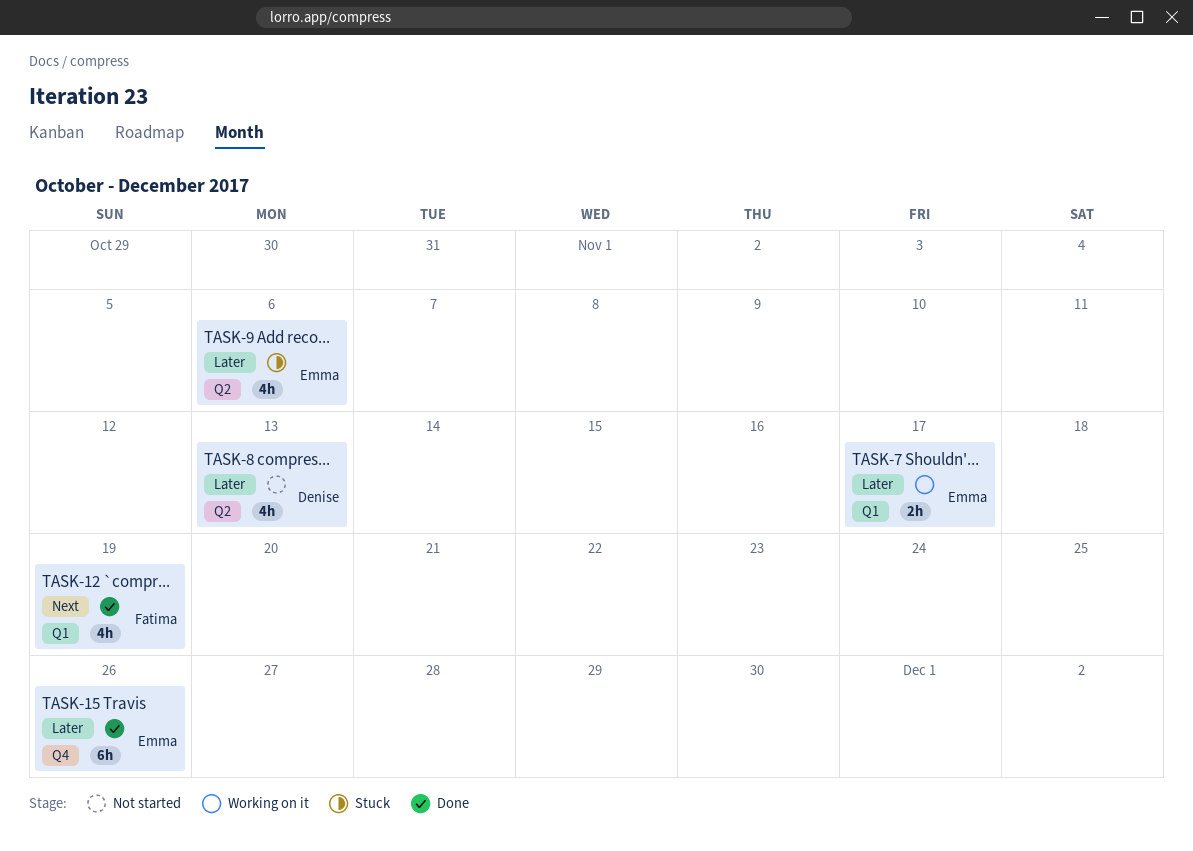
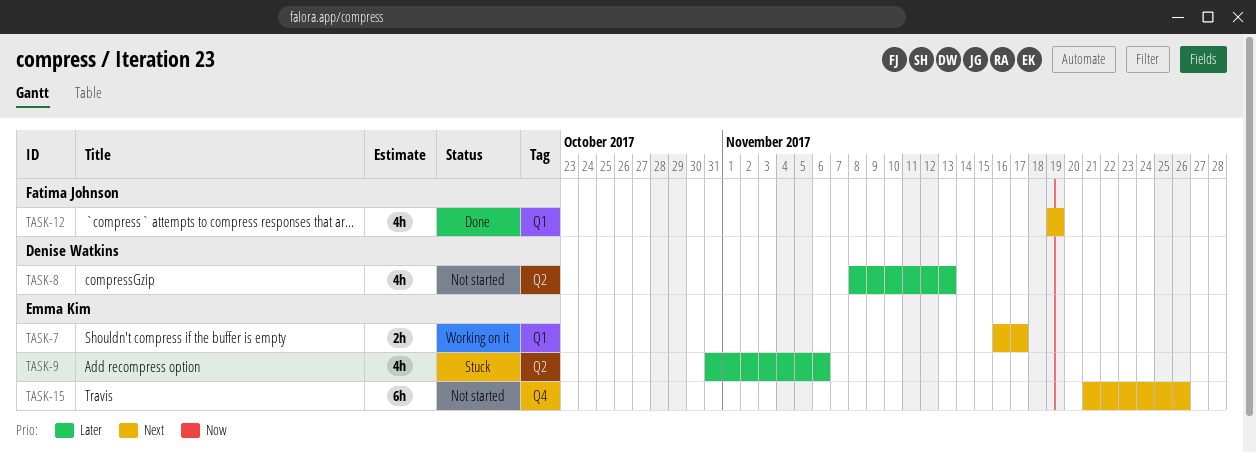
TASK-7, priority: Later -> Next
TASK-15, status: Done -> Not started
TASK-15, priority: Later -> Next

